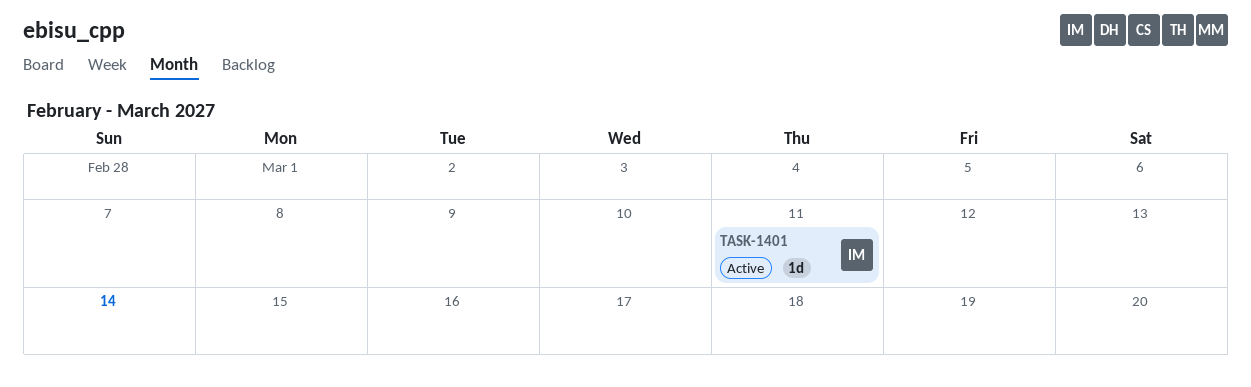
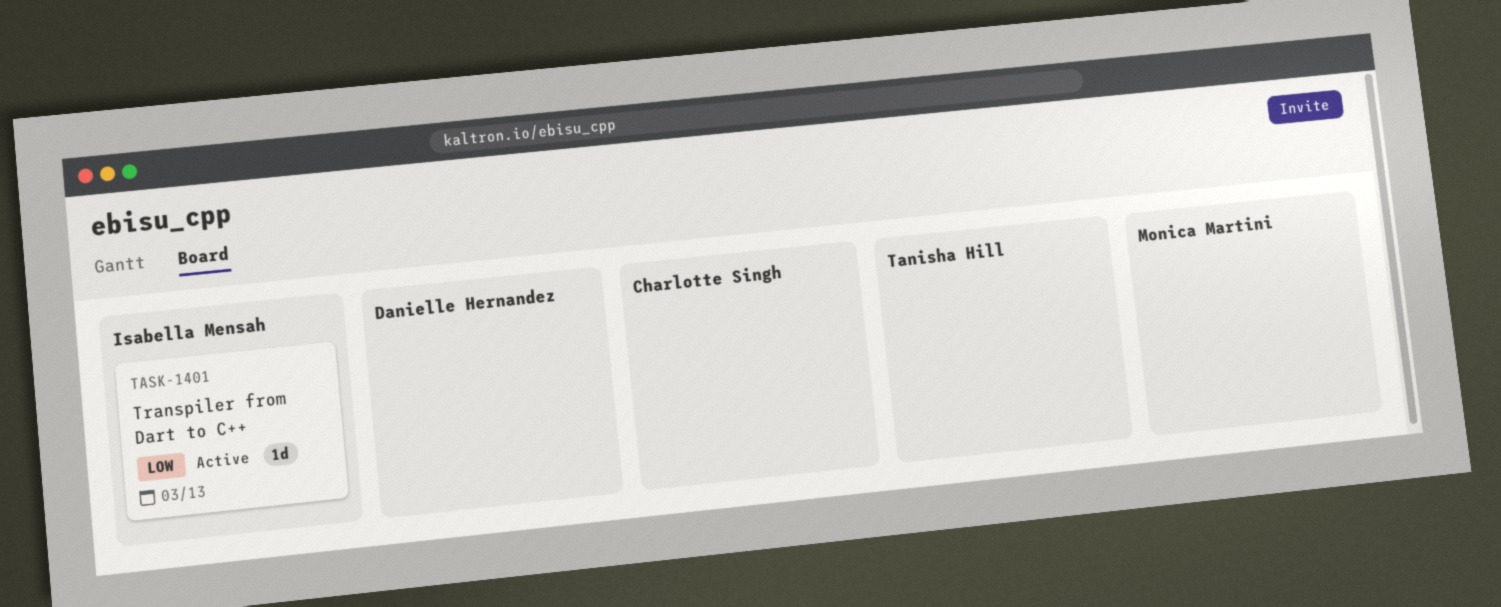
TASK-1401, due: Mar 11 -> Mar 13

